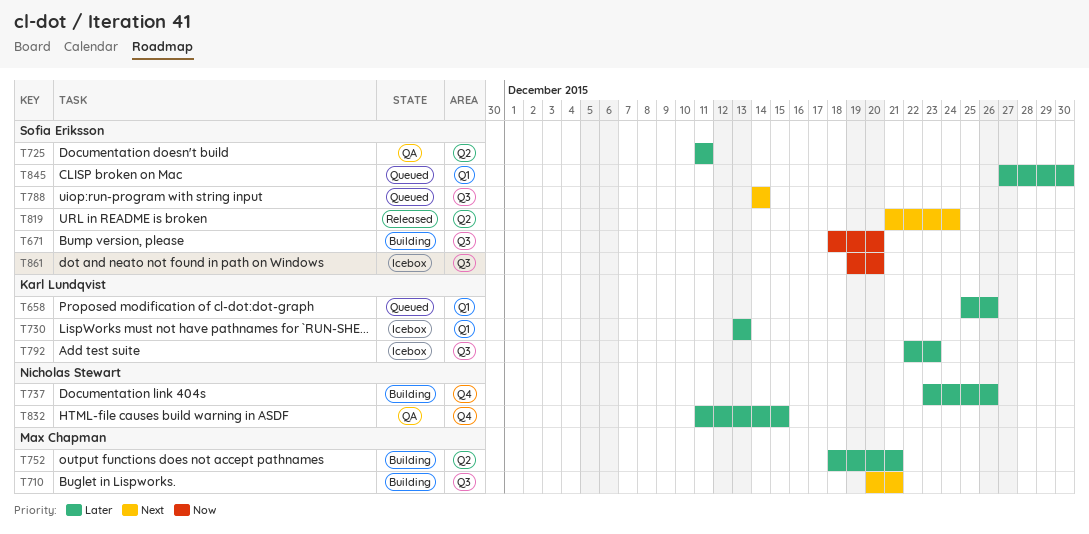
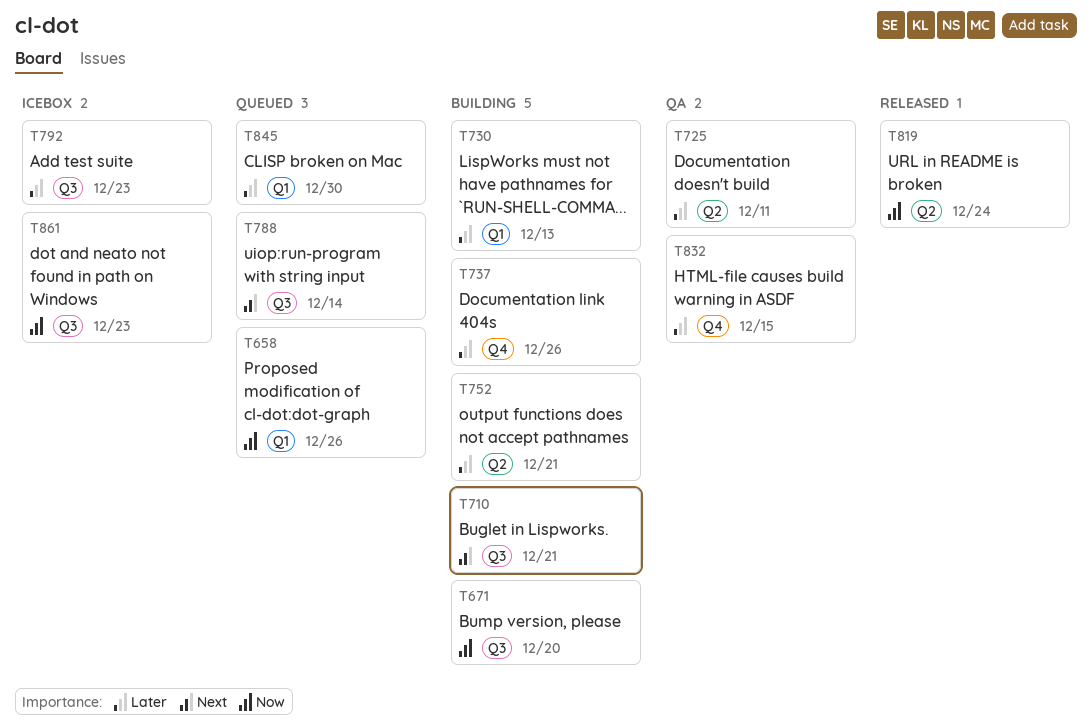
T658, priority: Later -> Now
T730, status: Icebox -> Building
T819, priority: Next -> Now
T861, due: Dec 20 -> Dec 23

